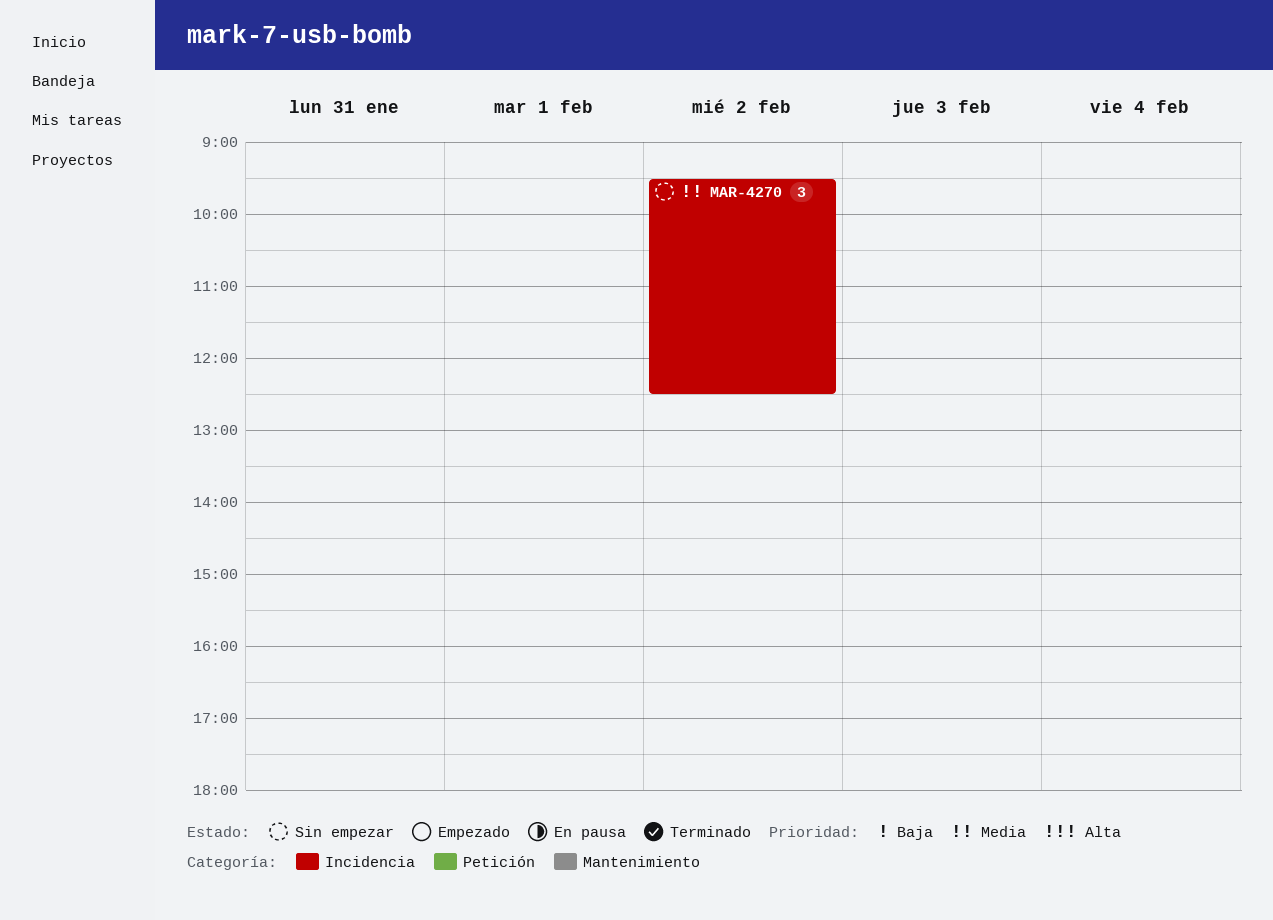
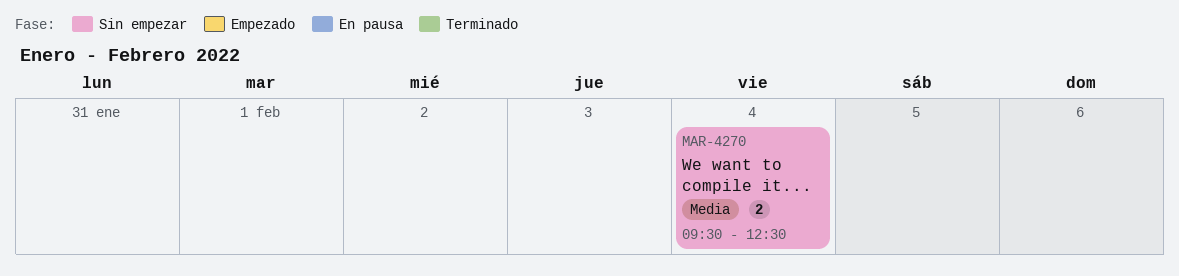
MAR-4270, estimate: 3 -> 2
MAR-4270, day: Feb 2 -> Feb 4

